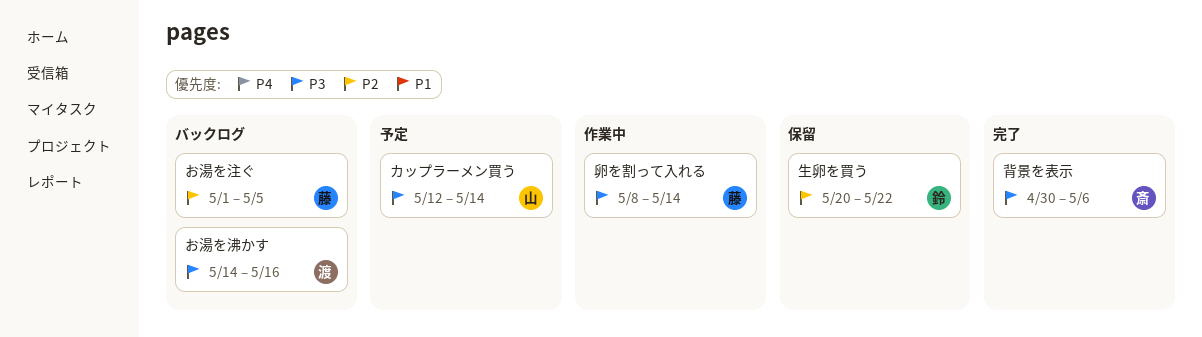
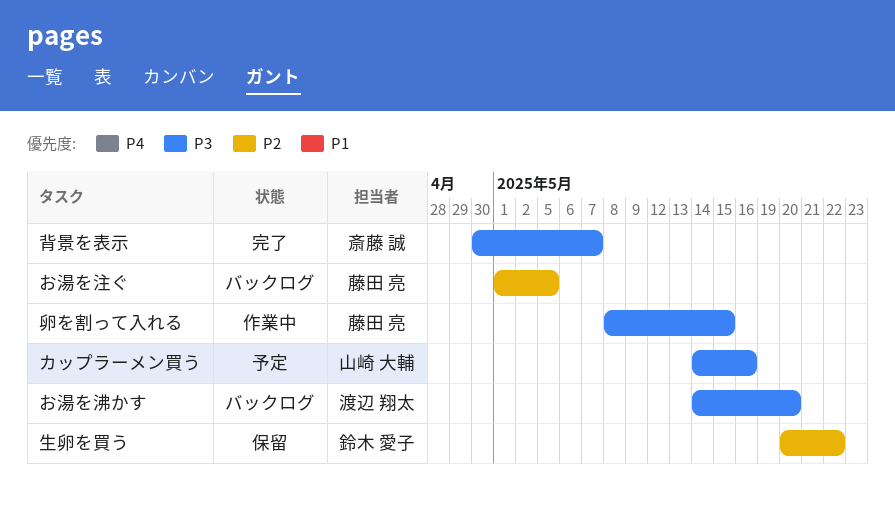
お湯を沸かす, due: May 16 -> May 20
カップラーメン買う, start: May 12 -> May 14
カップラーメン買う, due: May 14 -> May 16
卵を割って入れる, due: May 14 -> May 15
背景を表示, due: May 6 -> May 7

